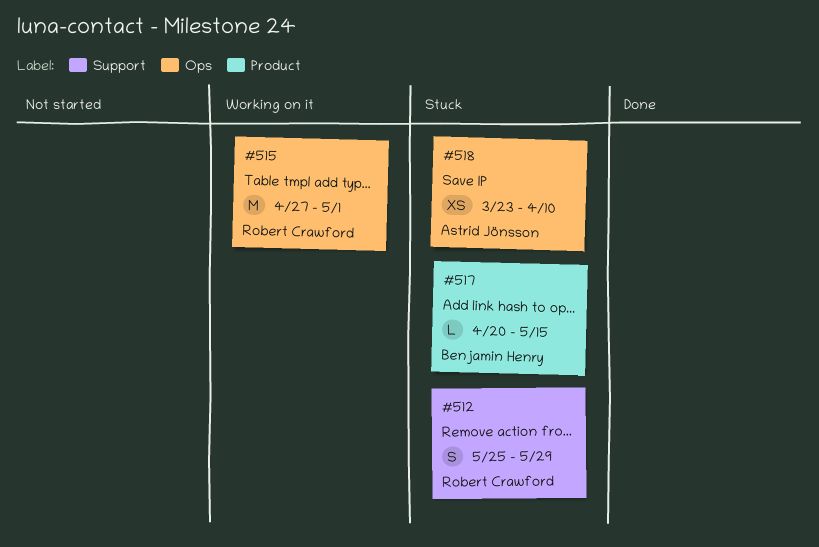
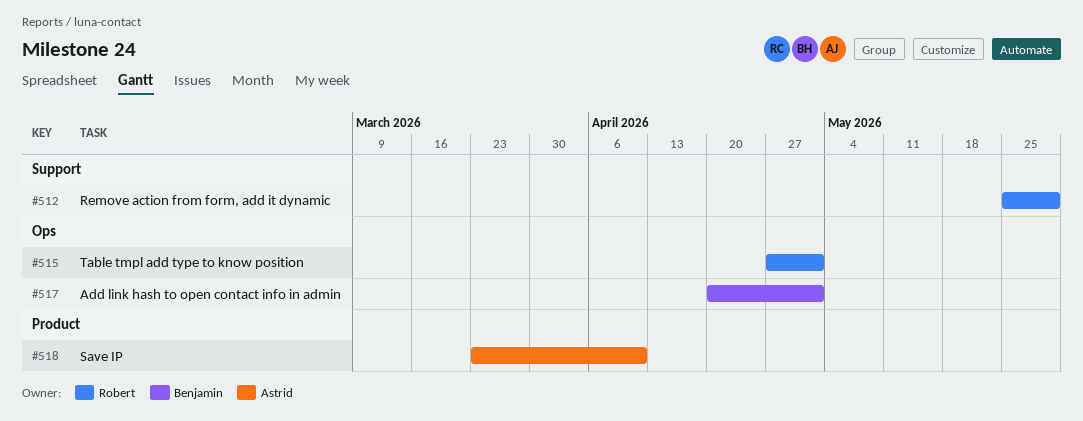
#517, label: Product -> Ops
#517, due: May 15 -> May 1
#518, label: Ops -> Product

